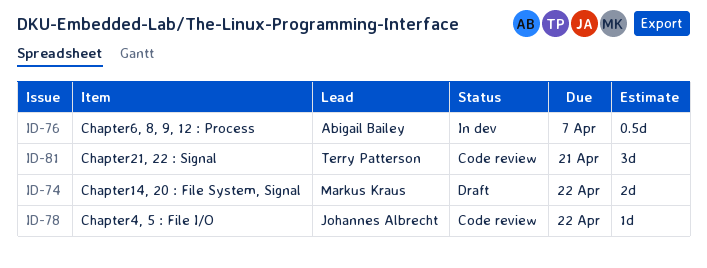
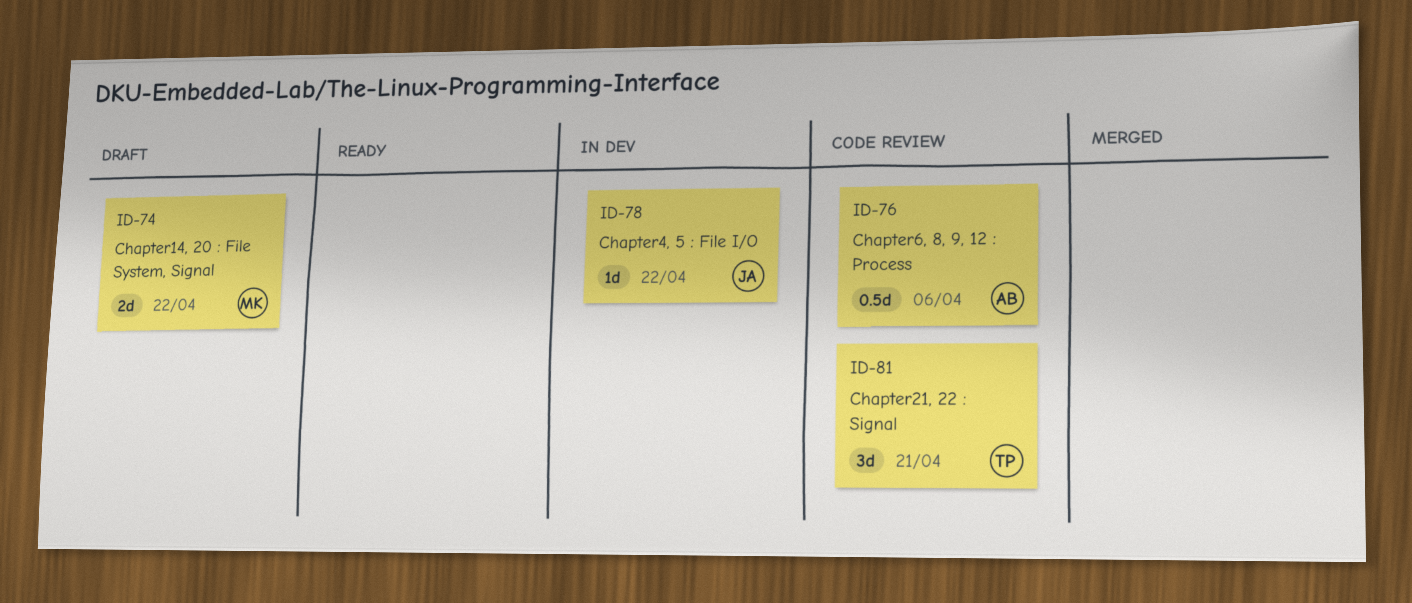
ID-76, status: In dev -> Code review
ID-76, due: Apr 7 -> Apr 6
ID-78, status: Code review -> In dev

